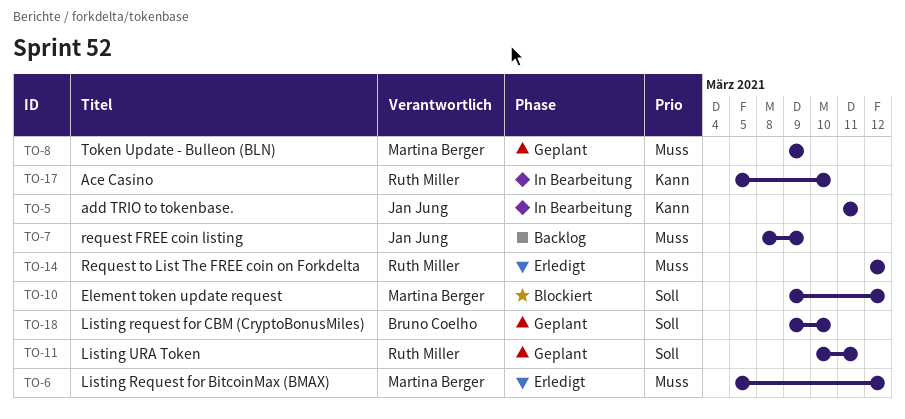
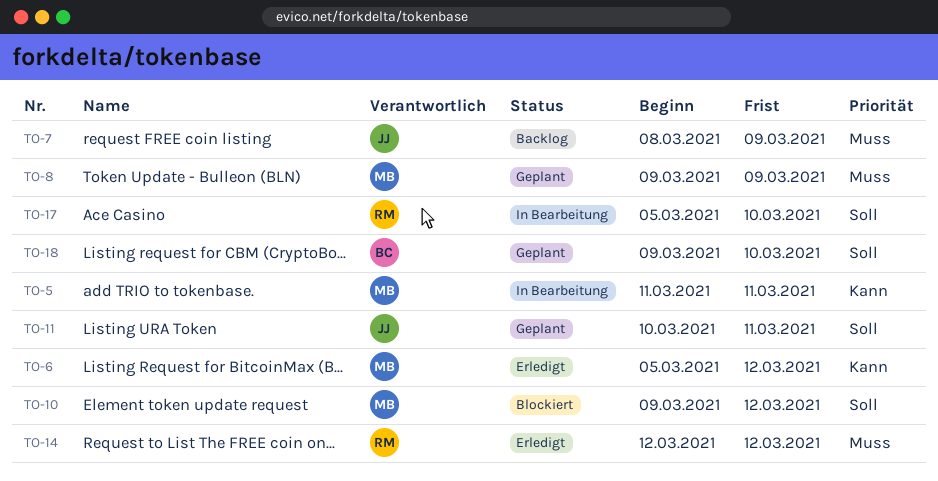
TO-5, owner: Jan Jung -> Martina Berger
TO-6, priority: Muss -> Kann
TO-11, owner: Ruth Miller -> Jan Jung
TO-17, priority: Kann -> Soll

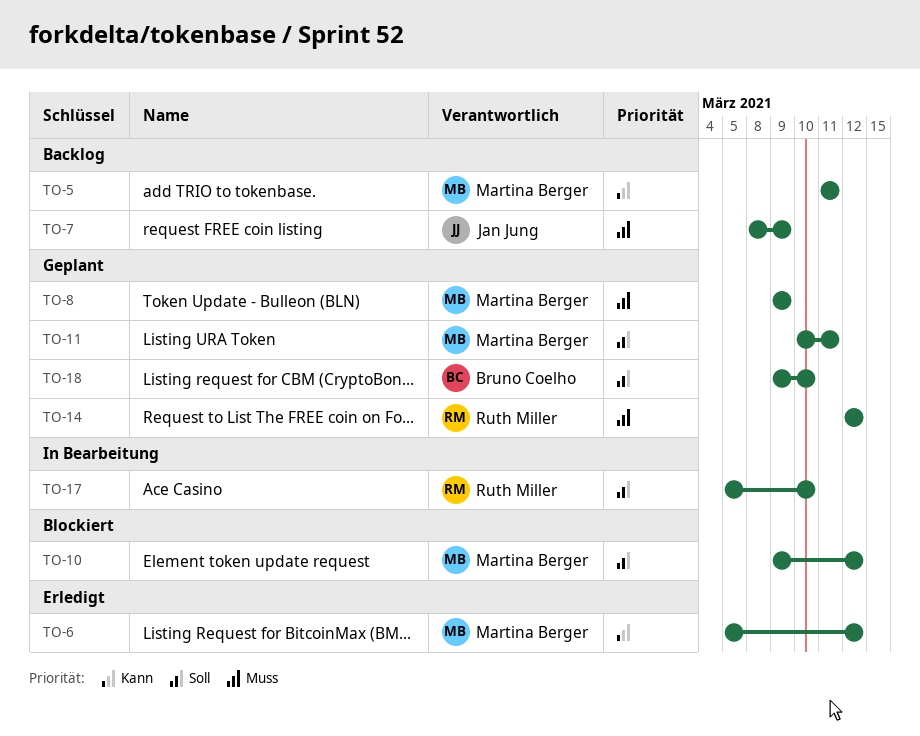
TO-5, status: In Bearbeitung -> Backlog
TO-11, owner: Jan Jung -> Martina Berger
TO-14, status: Erledigt -> Geplant

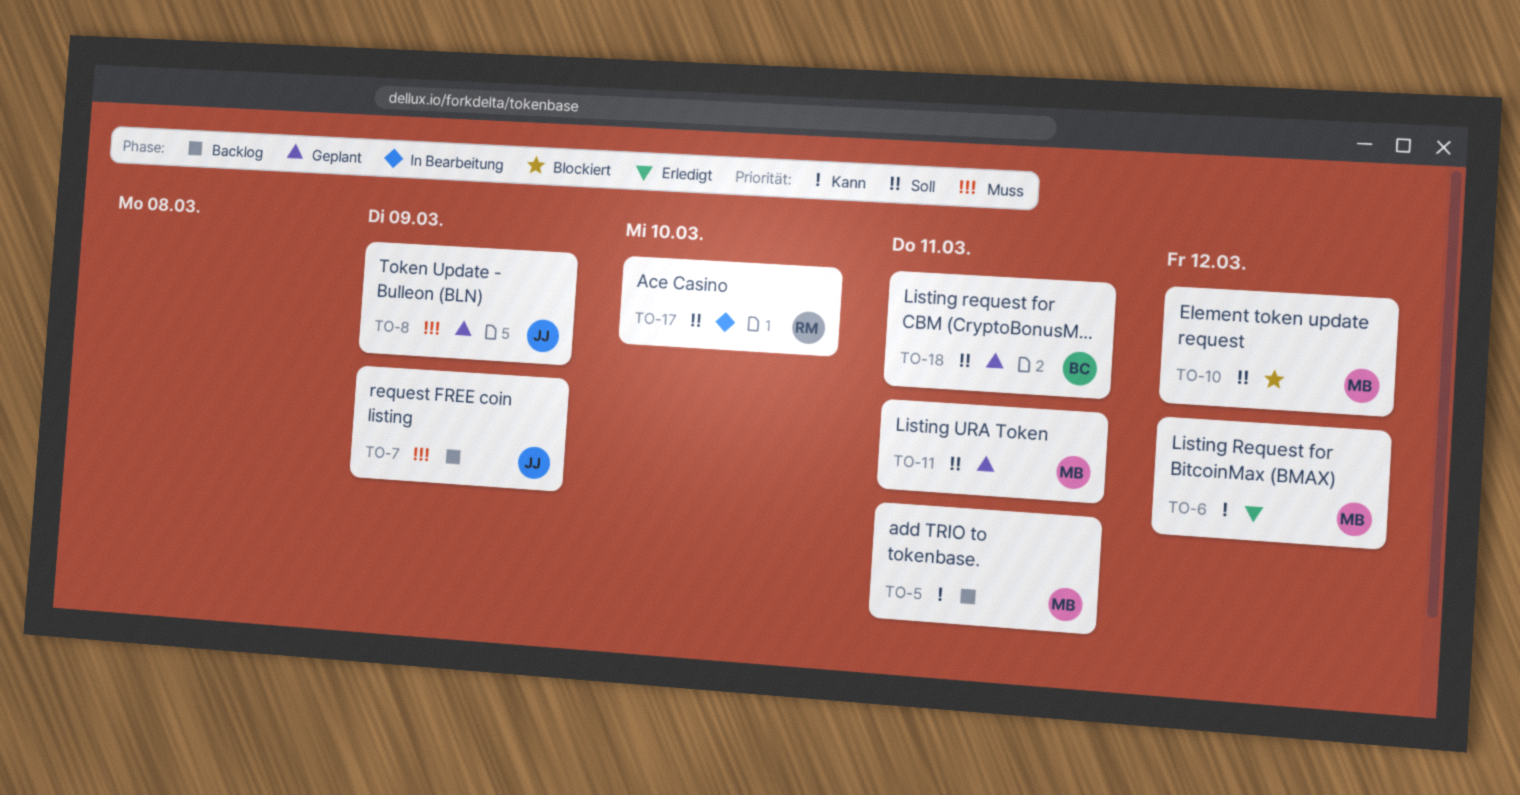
TO-8, owner: Martina Berger -> Jan Jung
TO-14: present -> none
TO-18, due: Mar 10 -> Mar 11

